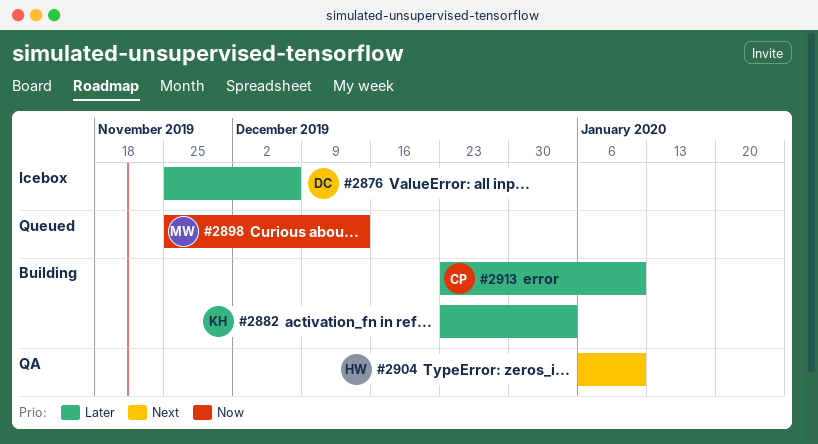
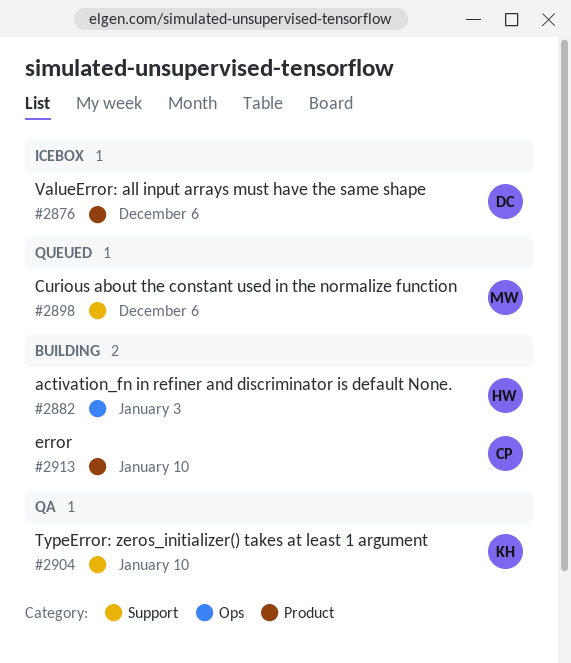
#2882, owner: KH -> HW
#2898, due: Dec 13 -> Dec 6
#2904, owner: HW -> KH

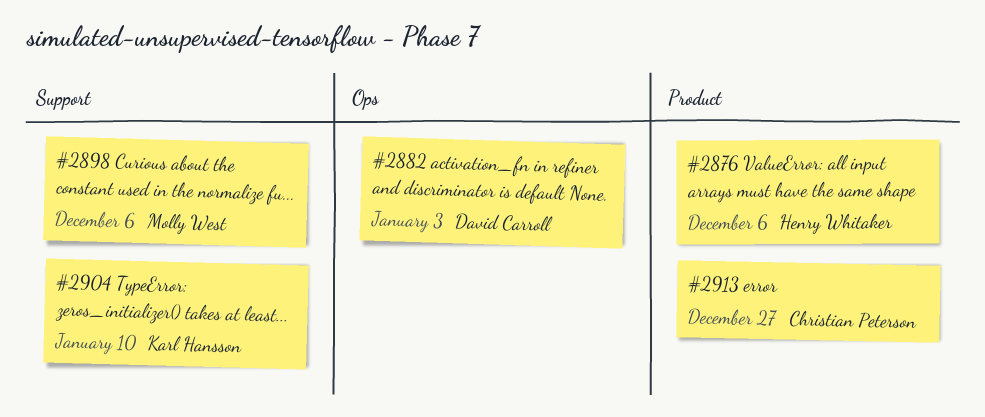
#2876, owner: David Carroll -> Henry Whitaker
#2882, owner: Henry Whitaker -> David Carroll
#2913, due: Jan 10 -> Dec 27

